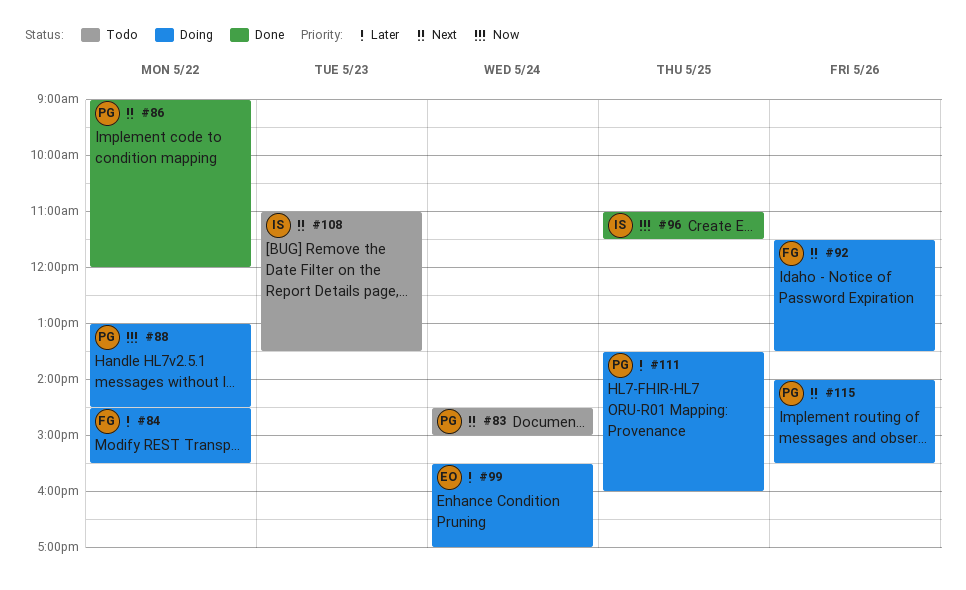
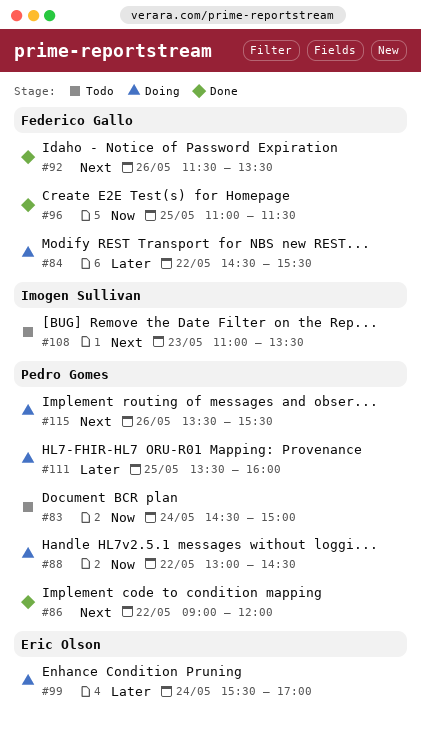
#83, priority: Next -> Now
#92, status: Doing -> Done
#96, owner: Imogen Sullivan -> Federico Gallo
#115, begins: 14:00 -> 13:30

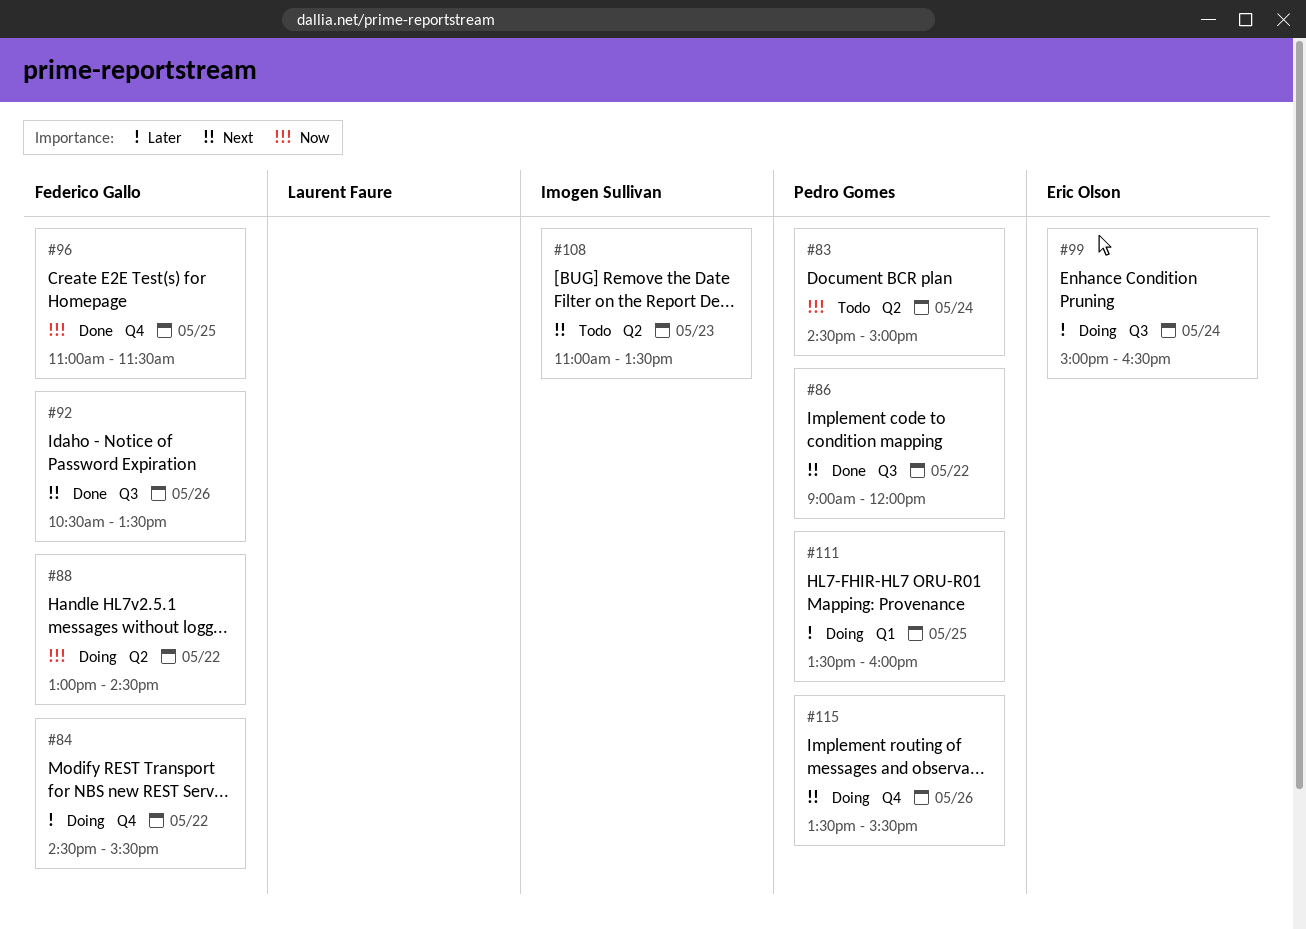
#88, owner: Pedro Gomes -> Federico Gallo
#92, begins: 11:30 -> 10:30
#99, begins: 15:30 -> 15:00
#99, ends: 17:00 -> 16:30

